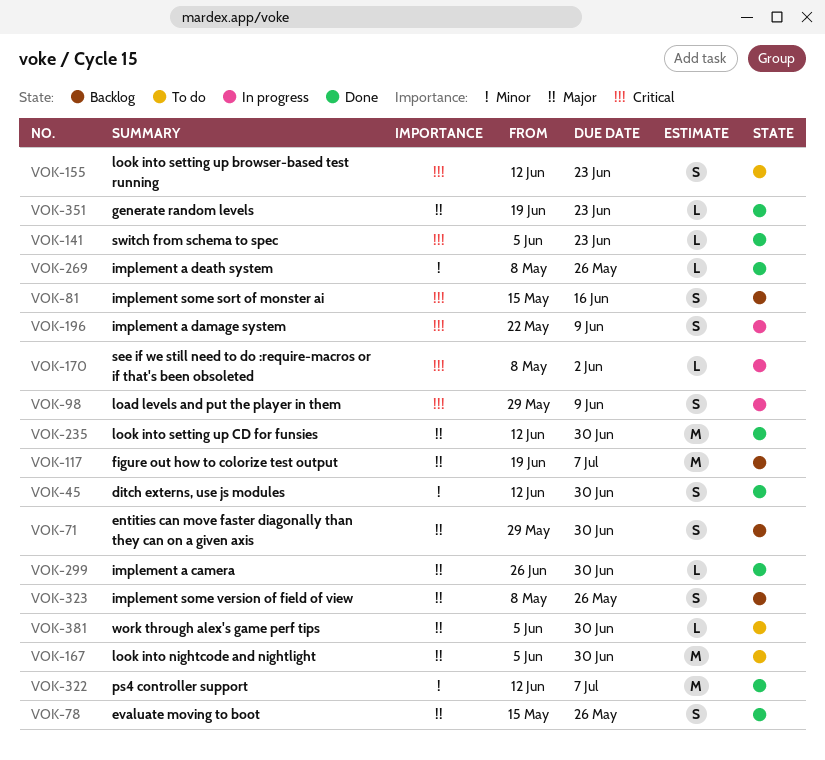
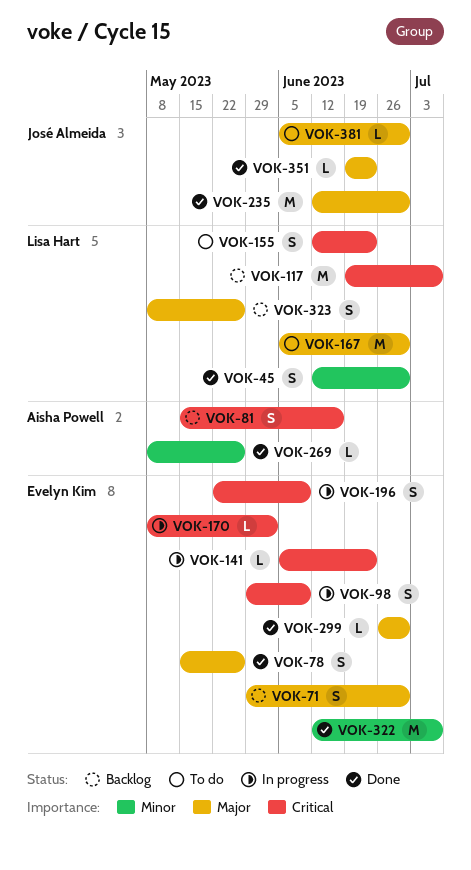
VOK-117, priority: Major -> Critical
VOK-141, status: Done -> In progress

